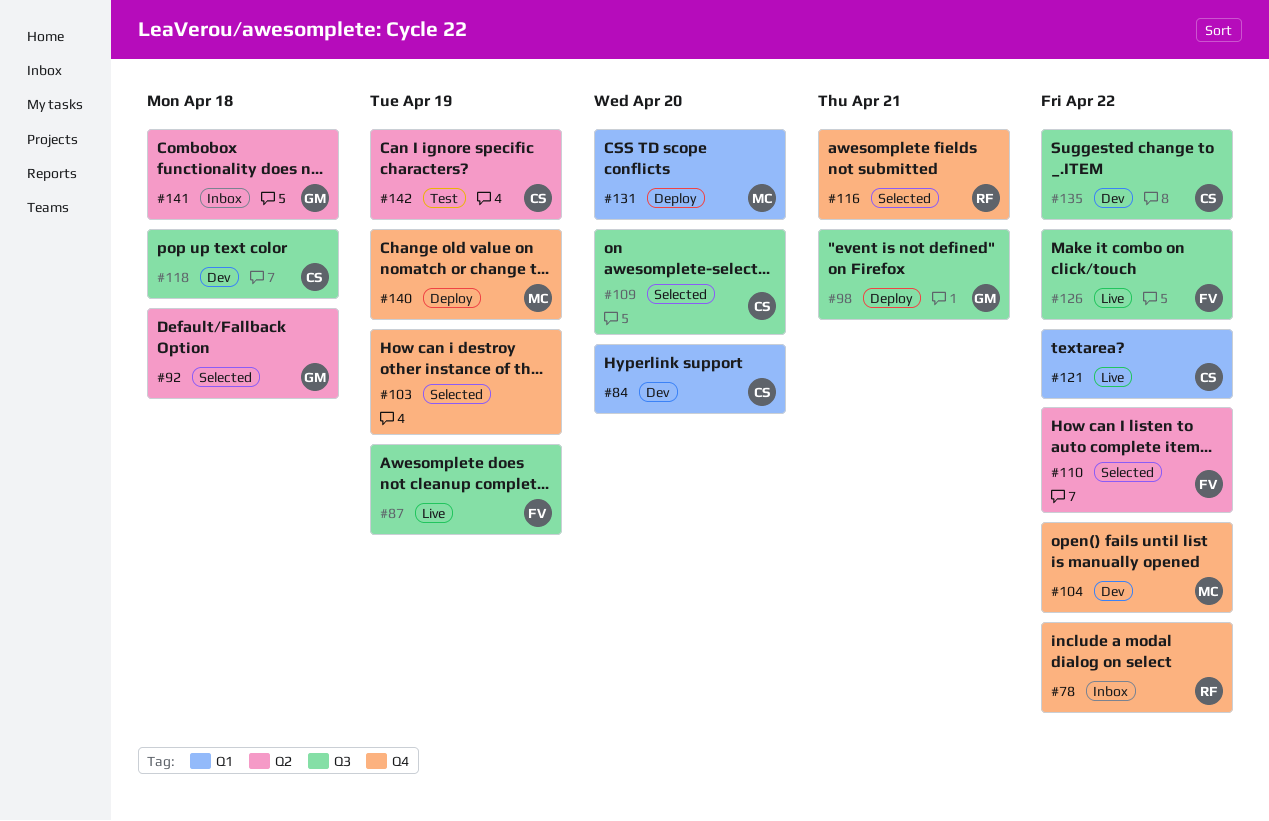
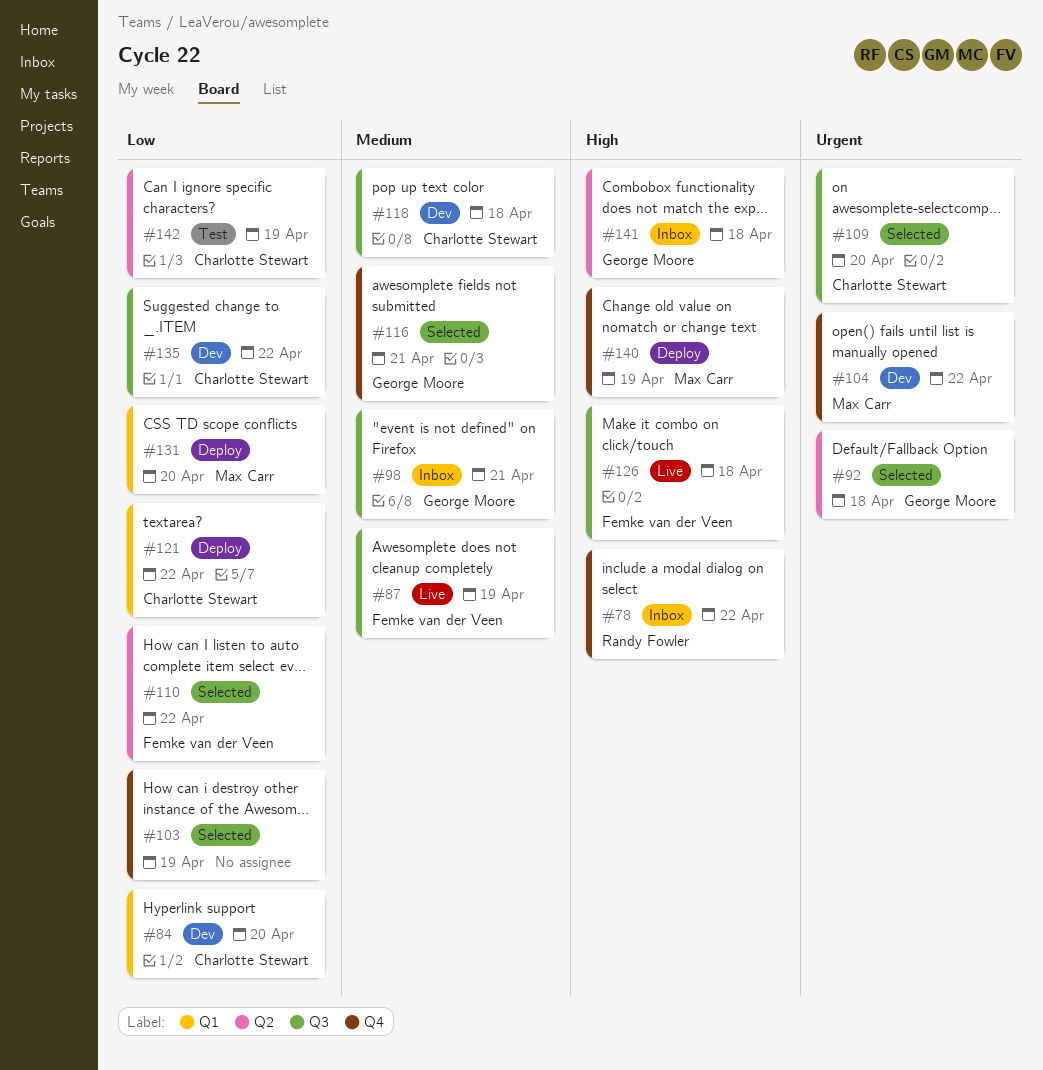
#98, status: Deploy -> Inbox
#116, owner: Randy Fowler -> George Moore
#121, status: Live -> Deploy
#126, due: Apr 22 -> Apr 18

